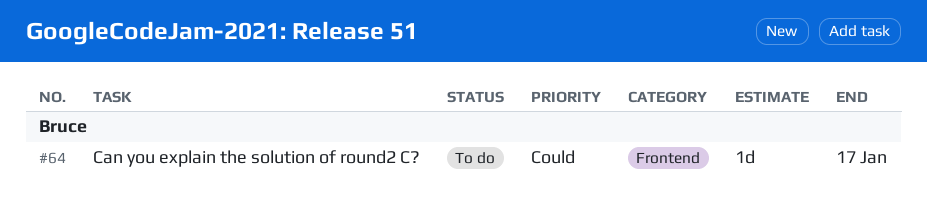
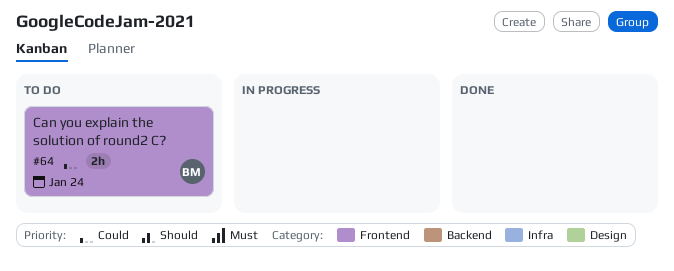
#64, estimate: 1d -> 2h
#64, due: Jan 17 -> Jan 24

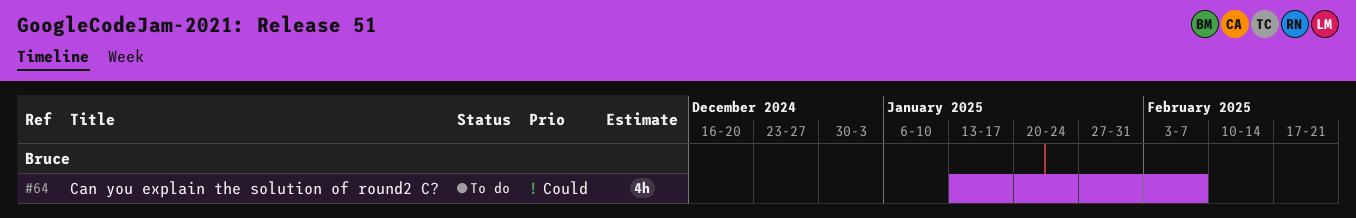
#64, estimate: 2h -> 4h
#64, due: Jan 24 -> Feb 7

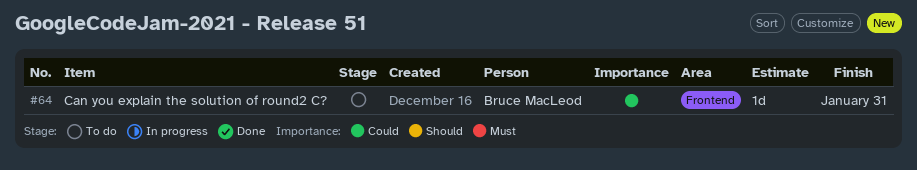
#64, estimate: 4h -> 1d
#64, due: Feb 7 -> Jan 31

